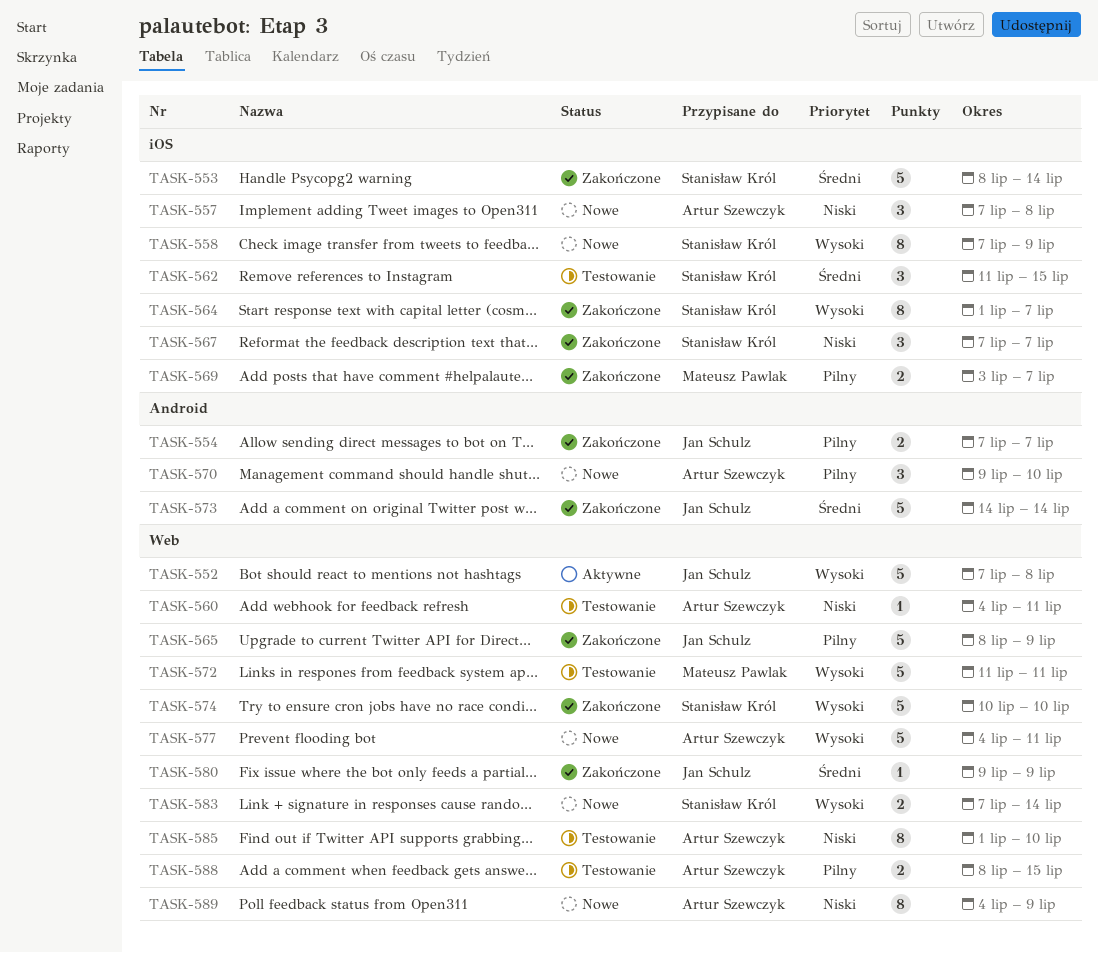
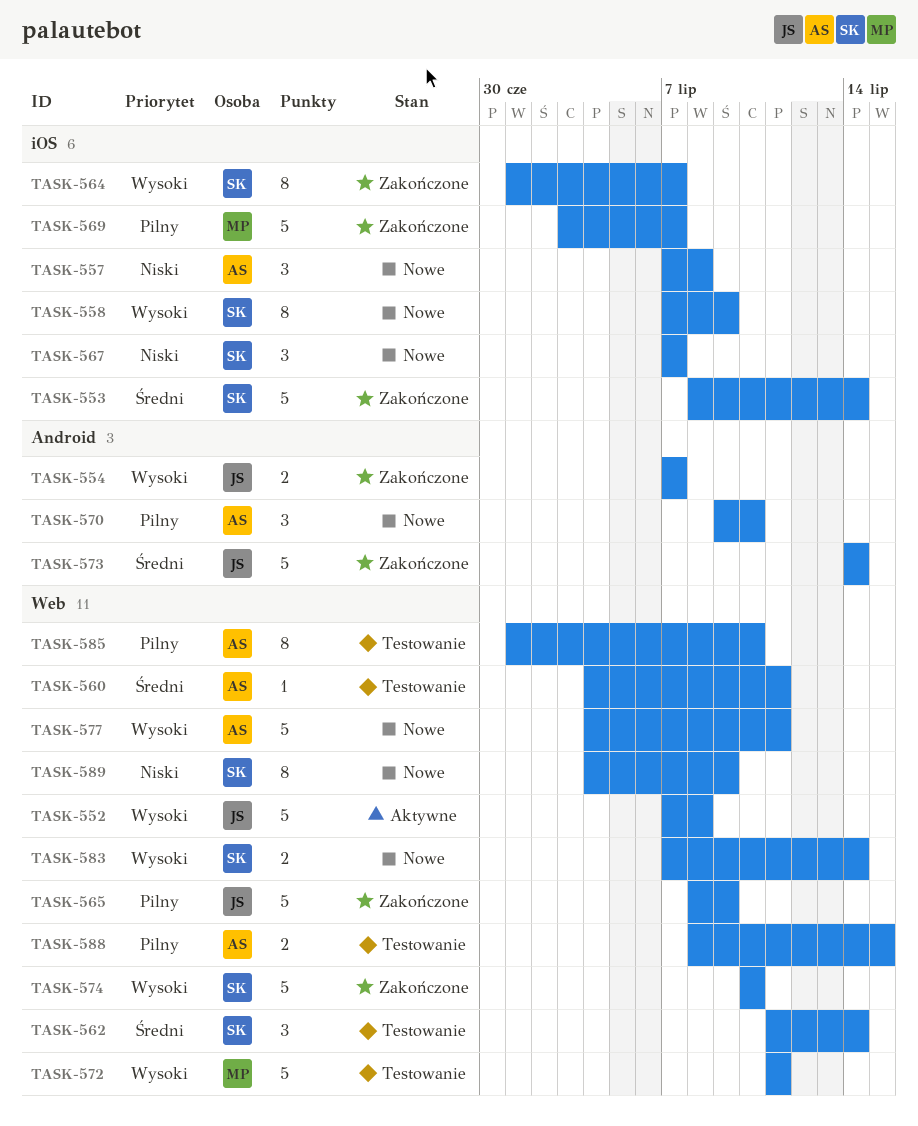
TASK-554, priority: Pilny -> Wysoki
TASK-560, priority: Niski -> Średni
TASK-562, label: iOS -> Web
TASK-562, due: Jul 15 -> Jul 14
TASK-567, status: Zakończone -> Nowe
TASK-569, estimate: 2 -> 5
TASK-580: present -> none
TASK-585, priority: Niski -> Pilny
TASK-589, owner: Artur Szewczyk -> Stanisław Król

